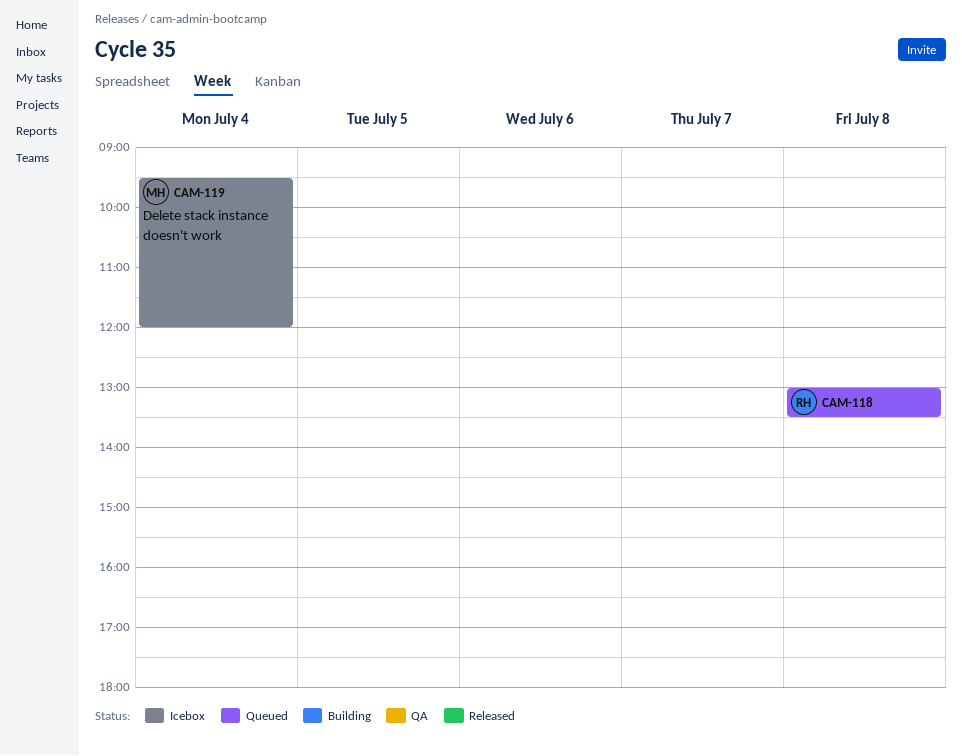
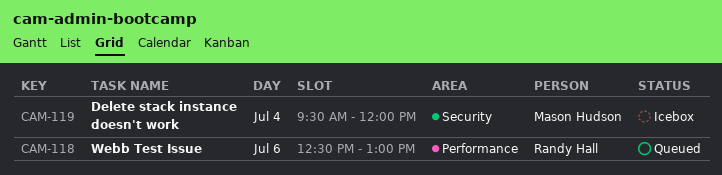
CAM-118, day: Jul 8 -> Jul 6
CAM-118, begins: 13:00 -> 12:30
CAM-118, ends: 13:30 -> 13:00

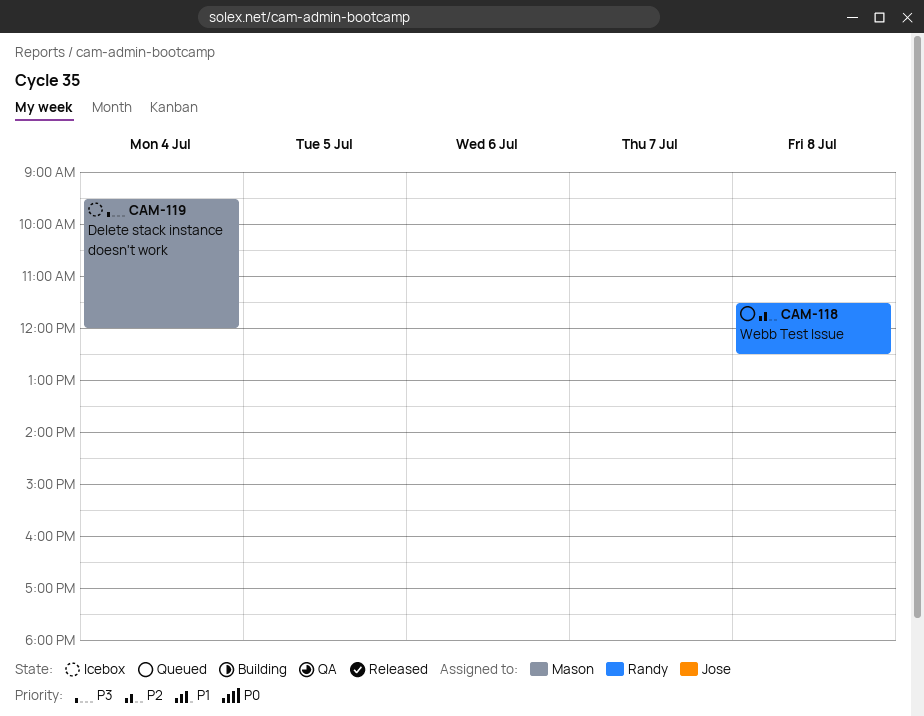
CAM-118, day: Jul 6 -> Jul 8
CAM-118, begins: 12:30 -> 11:30
CAM-118, ends: 13:00 -> 12:30

